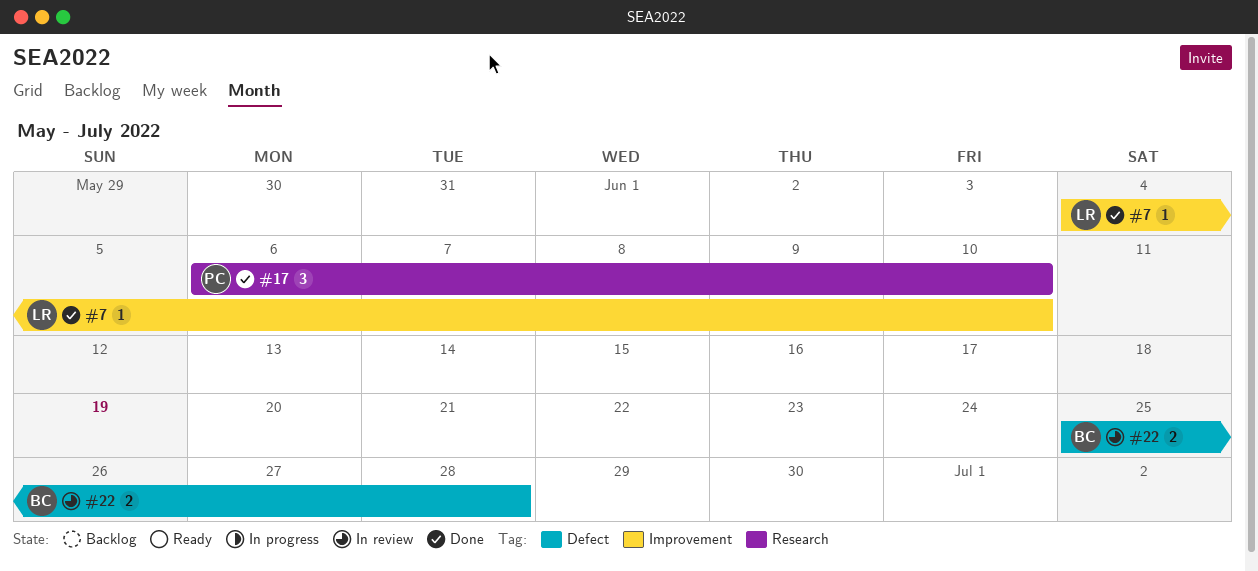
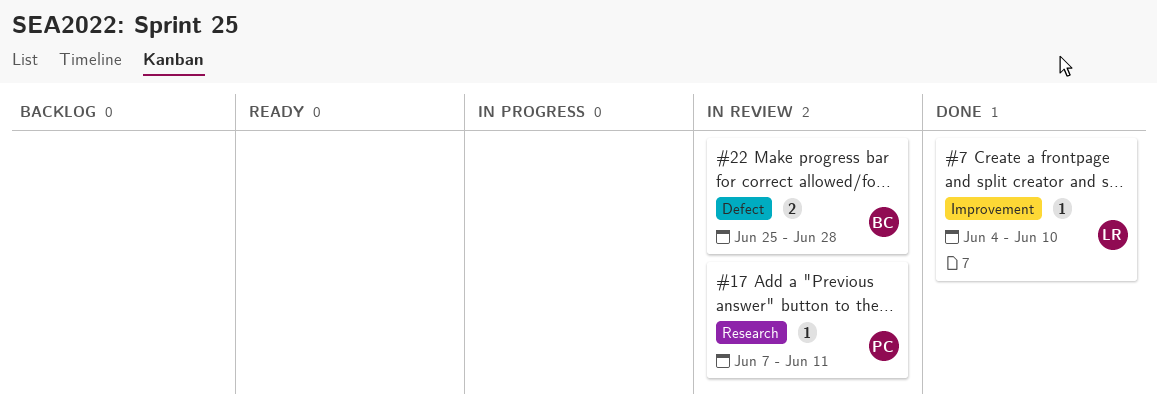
#17, status: Done -> In review
#17, estimate: 3 -> 1
#17, start: Jun 6 -> Jun 7
#17, due: Jun 10 -> Jun 11

